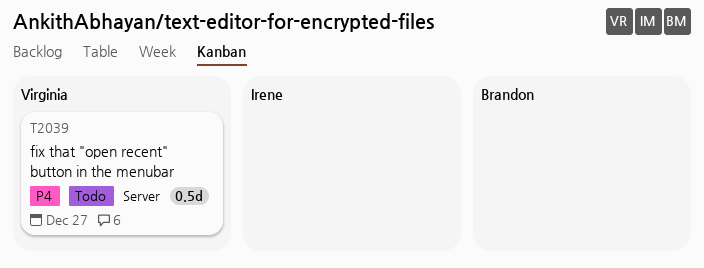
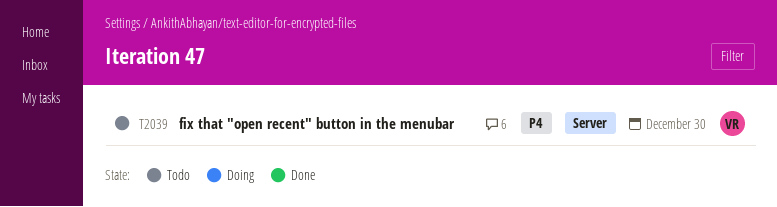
T2039, due: Dec 27 -> Dec 30

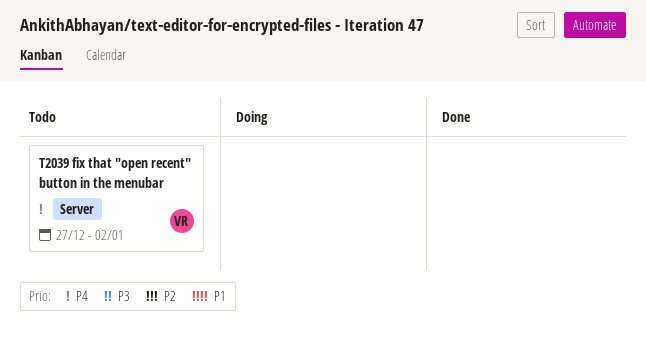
T2039, due: Dec 30 -> Jan 2

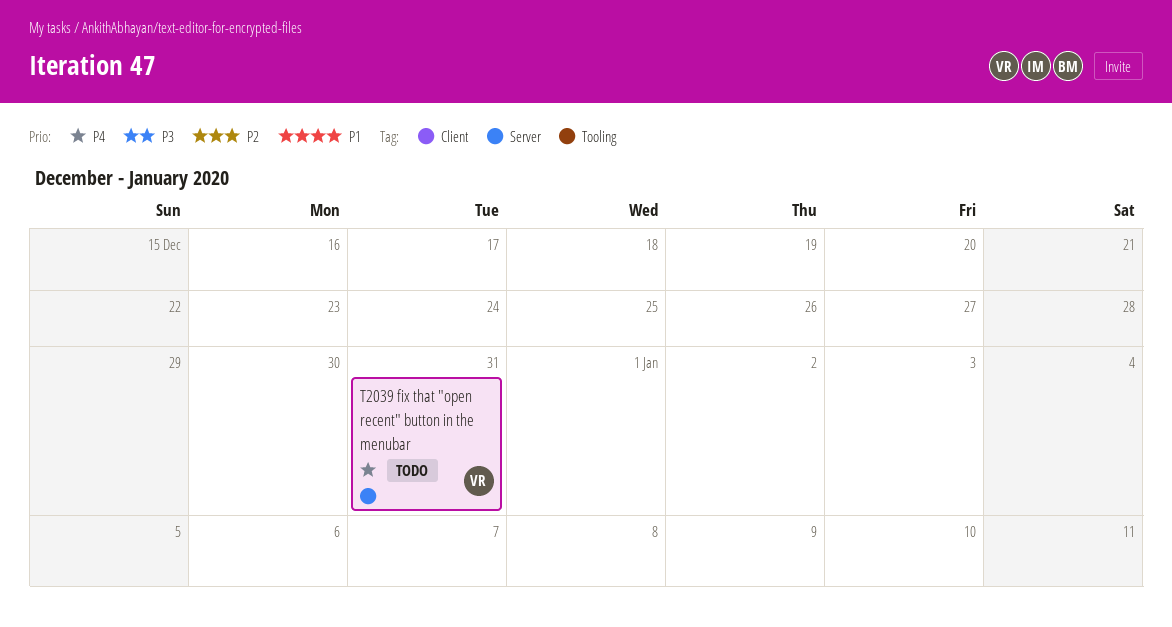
T2039, due: Jan 2 -> Dec 31

